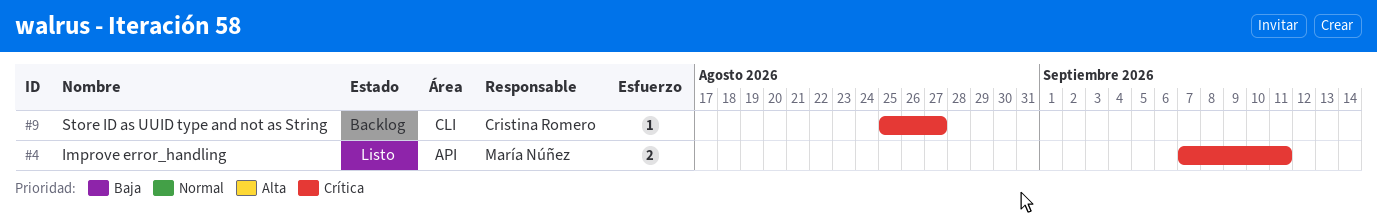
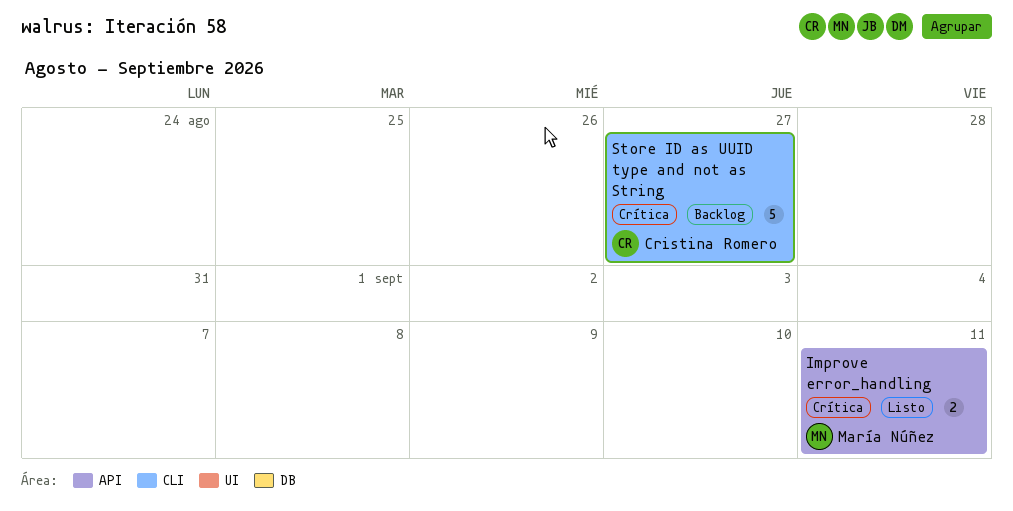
Store ID as UUID type and not as String, estimate: 1 -> 5

